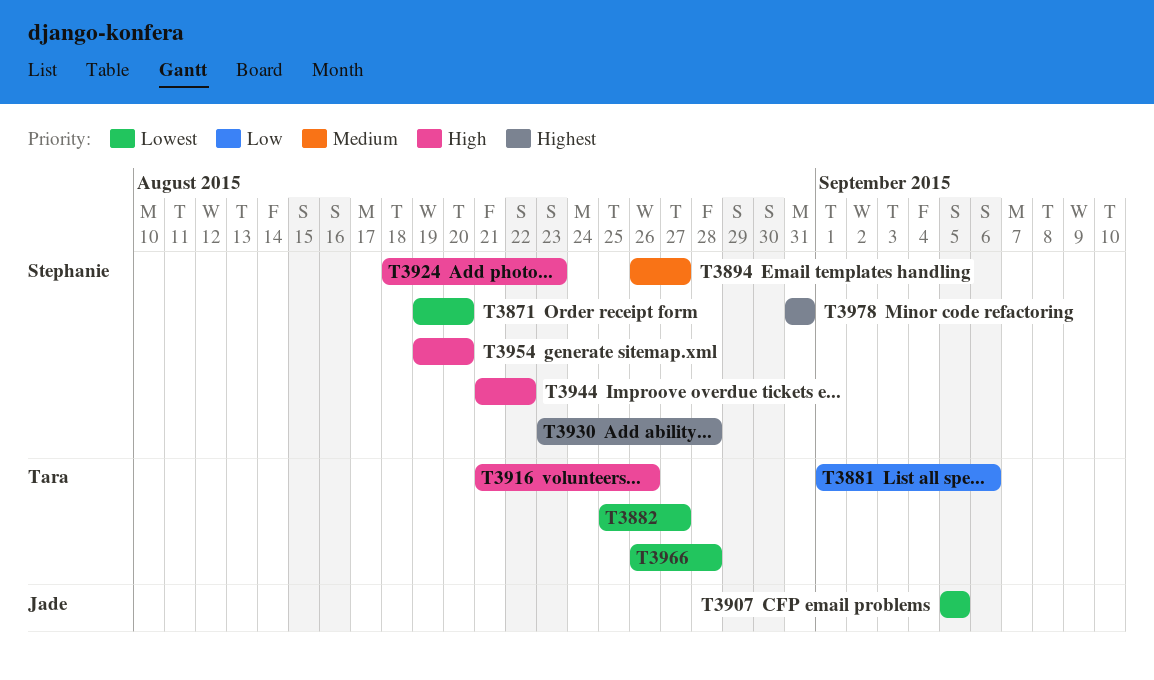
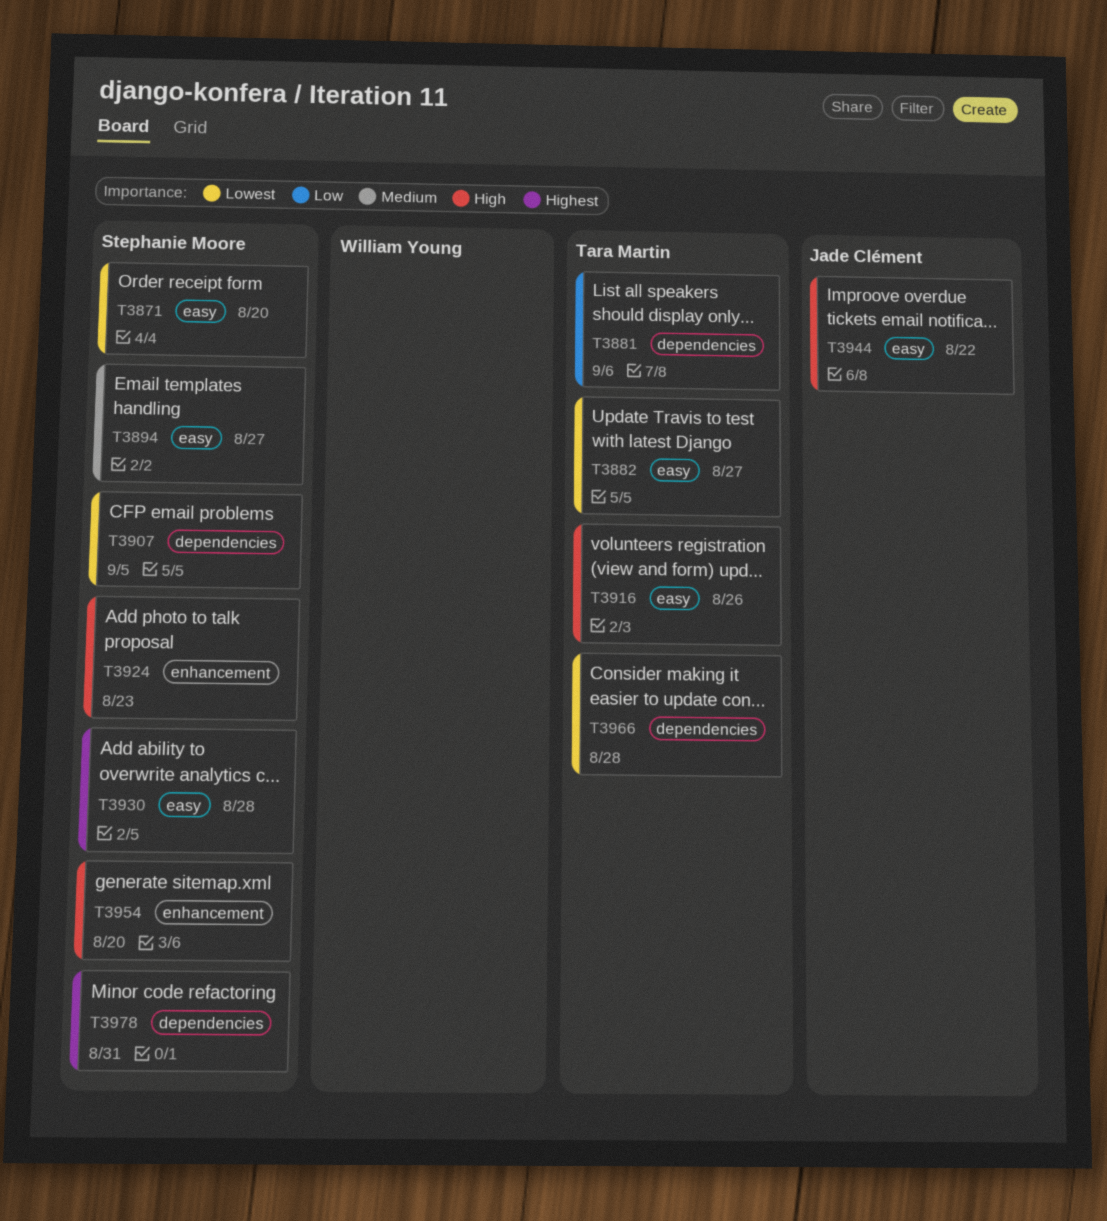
T3907, owner: Jade Clément -> Stephanie Moore
T3944, owner: Stephanie Moore -> Jade Clément

